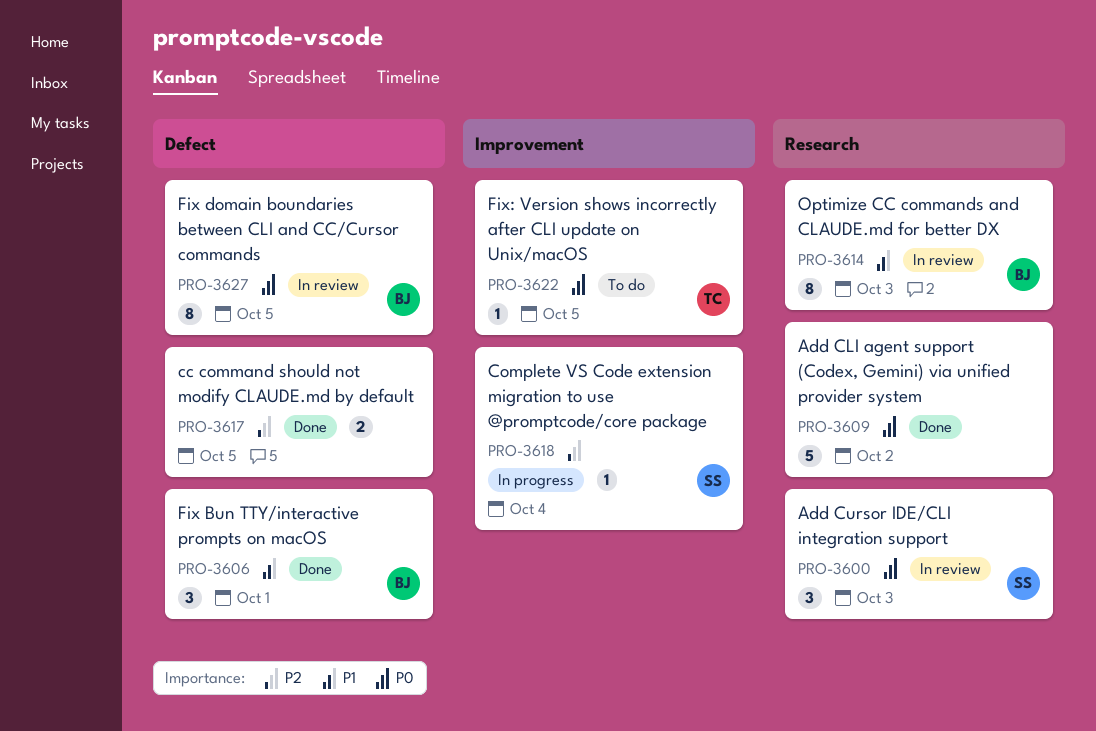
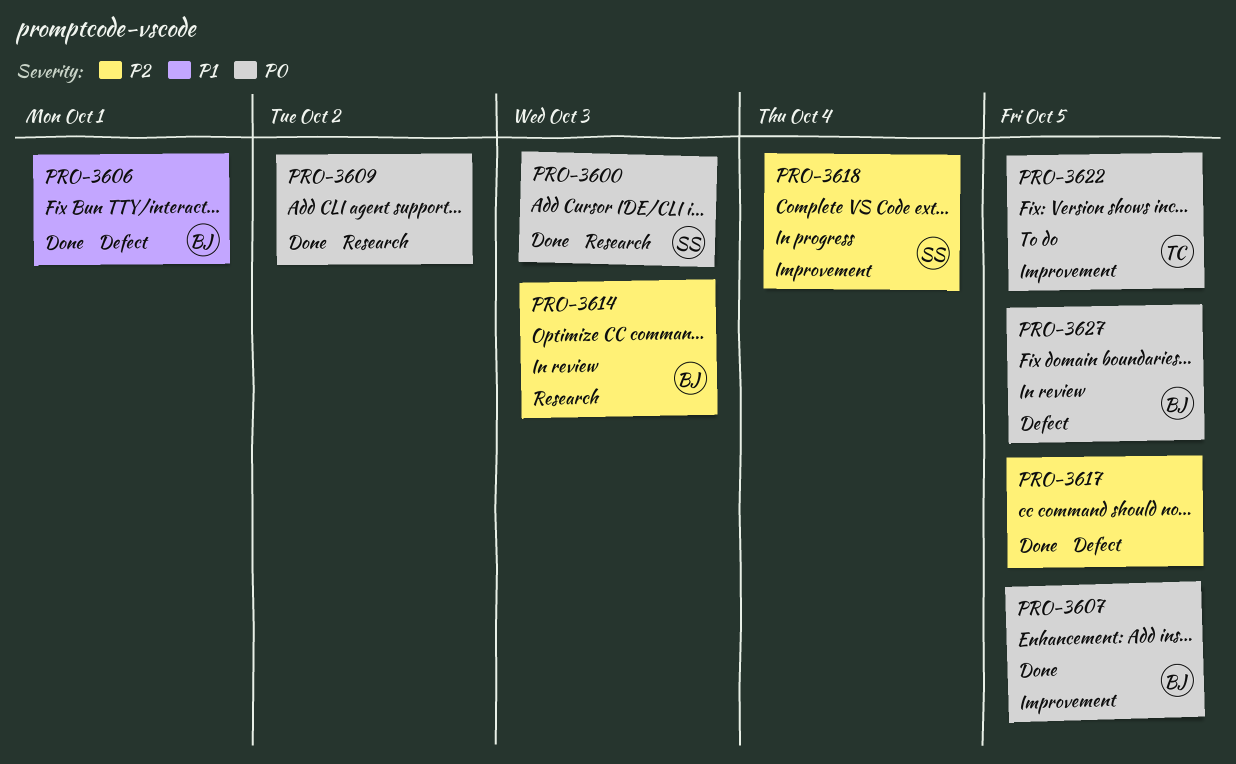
PRO-3600, status: In review -> Done
PRO-3607: none -> present
PRO-3614, priority: P1 -> P2

